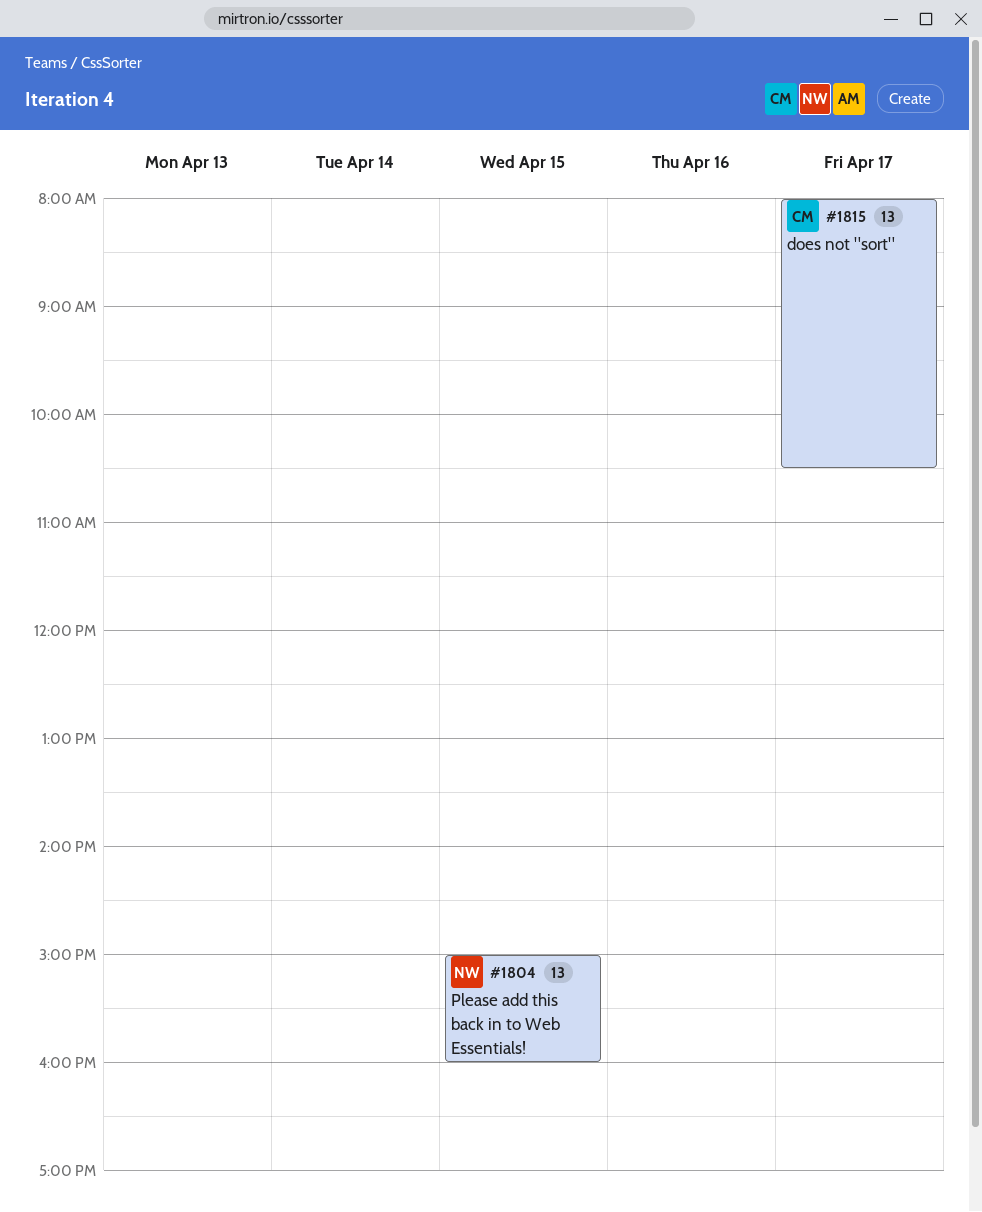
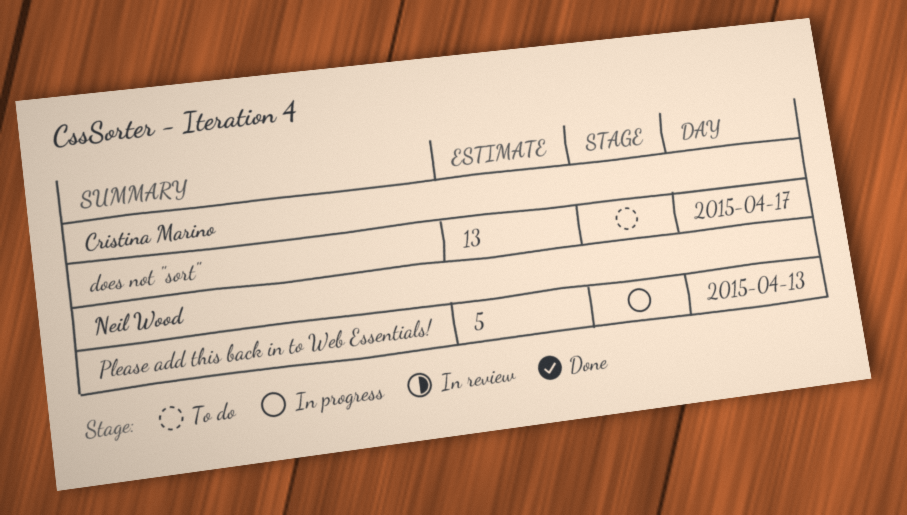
Please add this back in to Web Essentials!, estimate: 13 -> 5
Please add this back in to Web Essentials!, day: Apr 15 -> Apr 13

